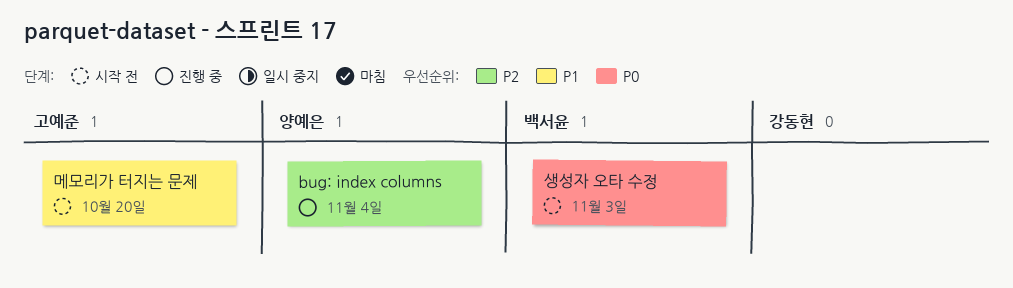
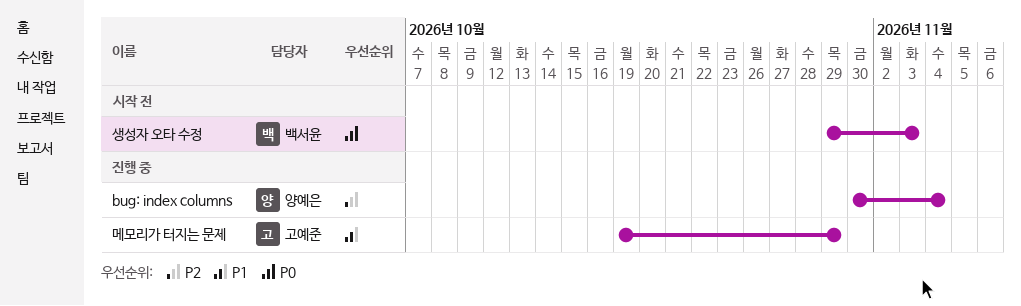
메모리가 터지는 문제, status: 시작 전 -> 진행 중
메모리가 터지는 문제, due: Oct 20 -> Oct 29

